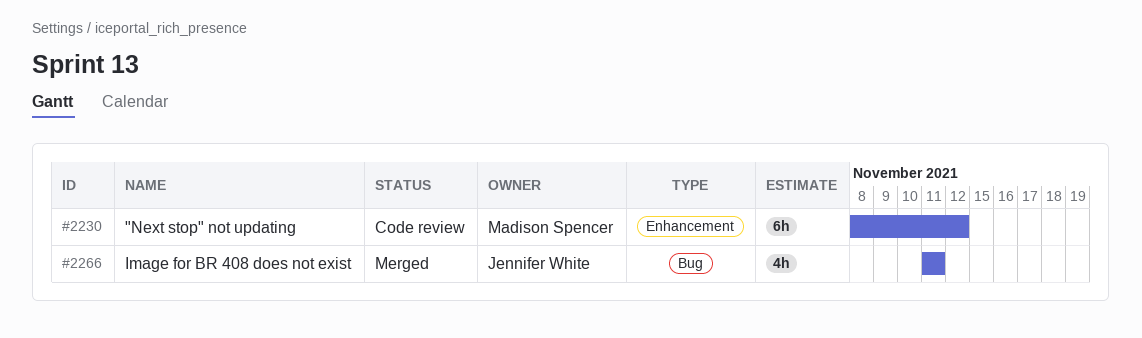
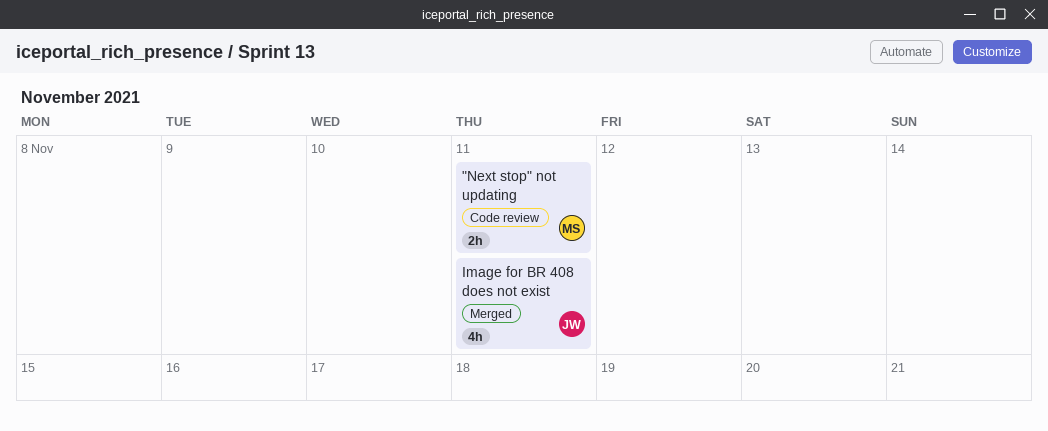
"Next stop" not updating, estimate: 6h -> 2h
"Next stop" not updating, due: Nov 12 -> Nov 11

